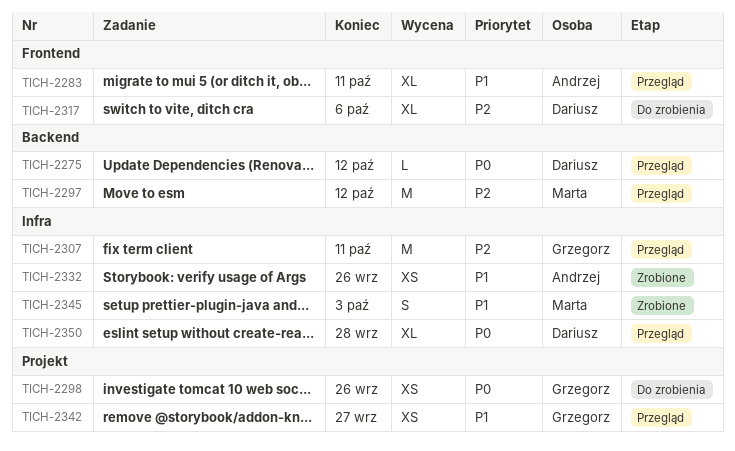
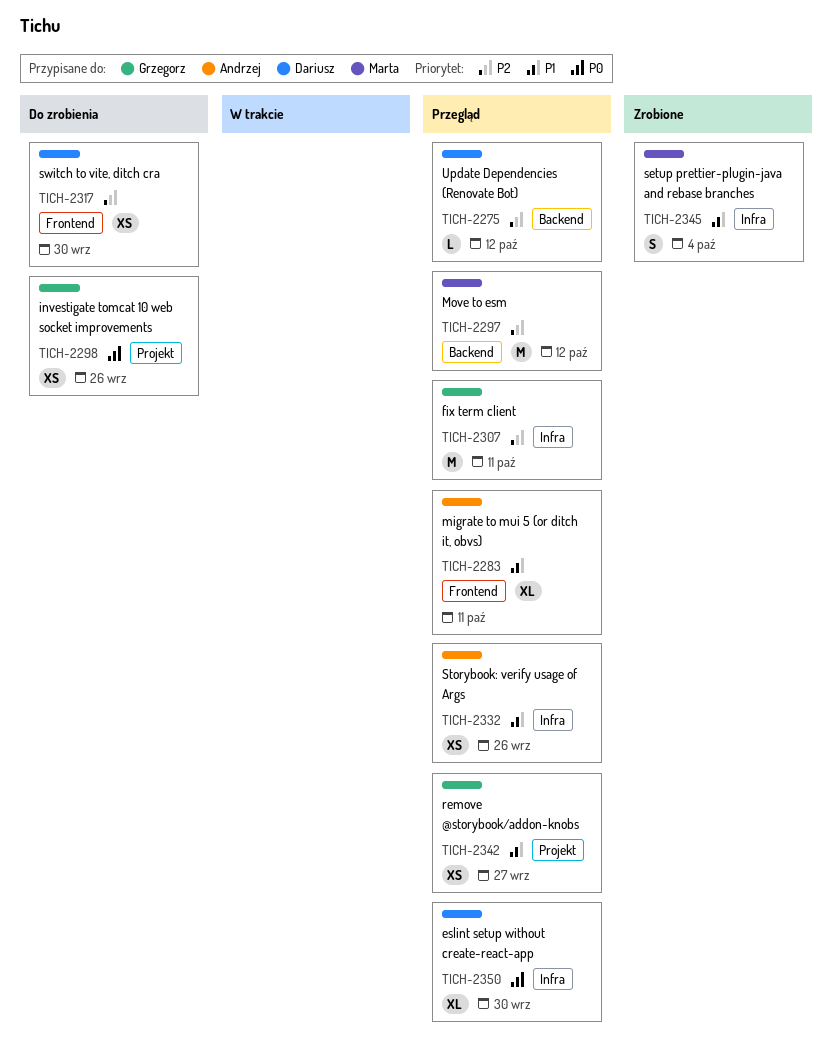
TICH-2275, priority: P0 -> P2
TICH-2317, estimate: XL -> XS
TICH-2317, due: Oct 6 -> Sep 30
TICH-2332, status: Zrobione -> Przegląd
TICH-2345, due: Oct 3 -> Oct 4
TICH-2350, due: Sep 28 -> Sep 30

